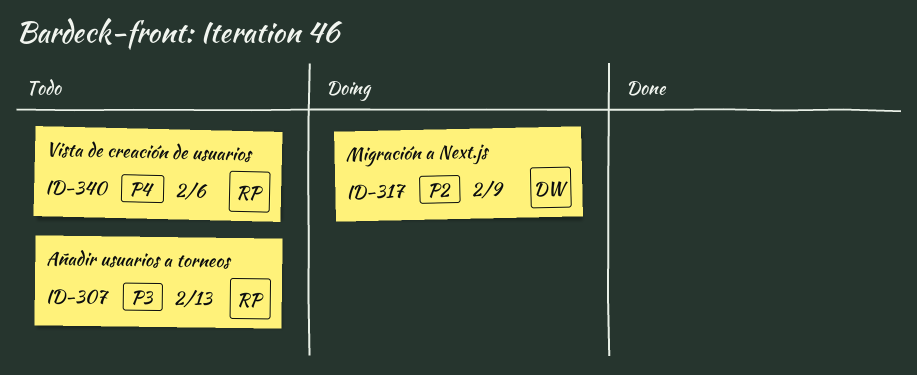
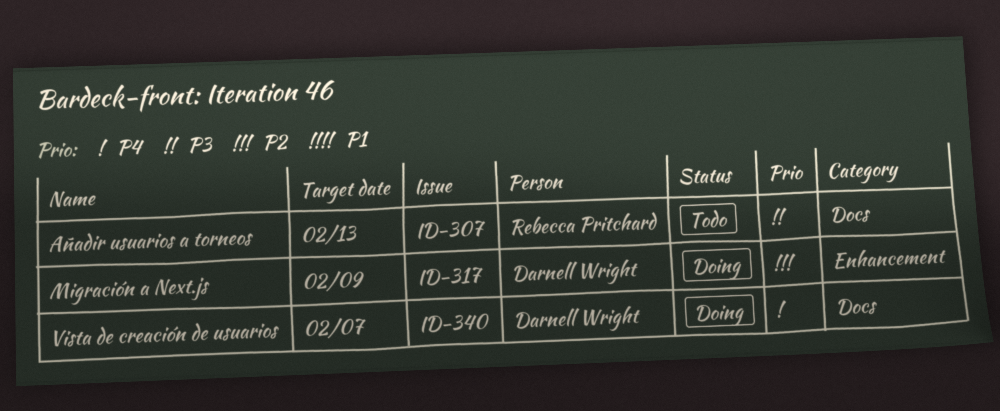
ID-340, status: Todo -> Doing
ID-340, owner: Rebecca Pritchard -> Darnell Wright
ID-340, due: Feb 6 -> Feb 7

